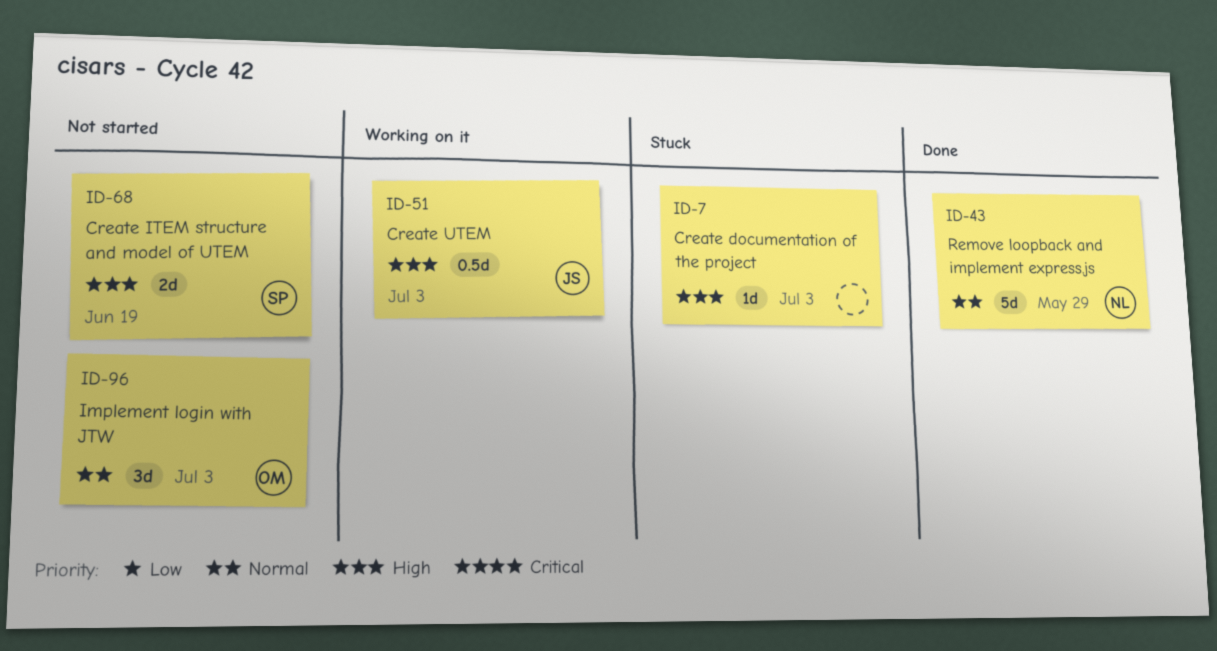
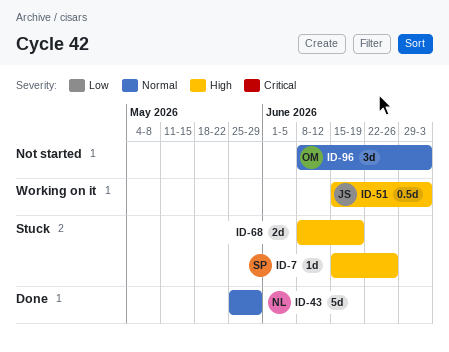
ID-7, owner: none -> SP
ID-7, due: Jul 3 -> Jun 26
ID-68, status: Not started -> Stuck
ID-68, owner: SP -> none

